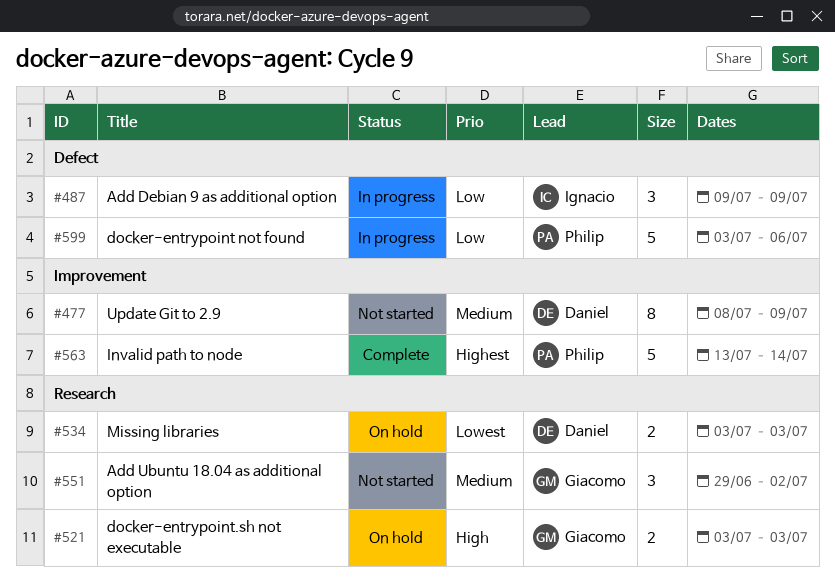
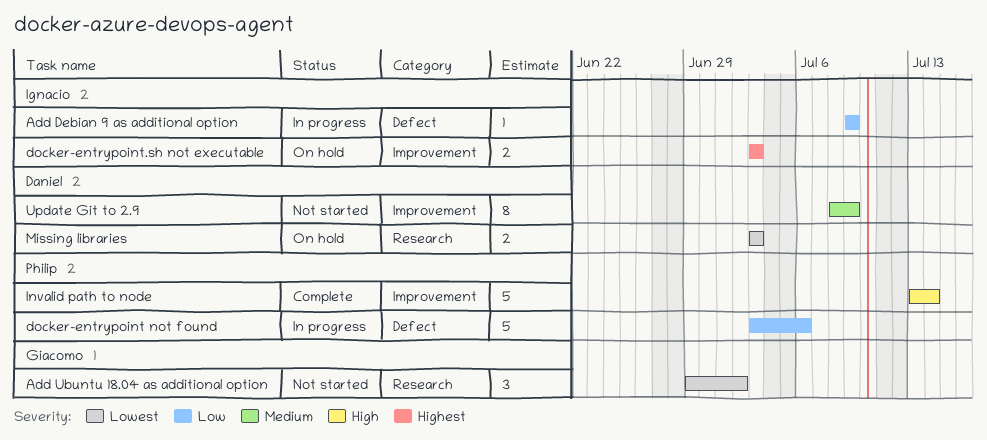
Add Debian 9 as additional option, estimate: 3 -> 1
Add Ubuntu 18.04 as additional option, priority: Medium -> Lowest
docker-entrypoint.sh not executable, owner: Giacomo -> Ignacio
docker-entrypoint.sh not executable, priority: High -> Highest
docker-entrypoint.sh not executable, label: Research -> Improvement
Invalid path to node, priority: Highest -> High

